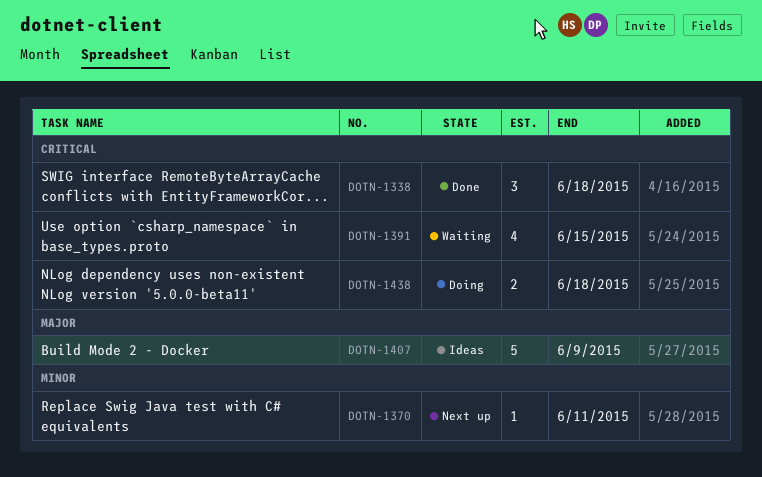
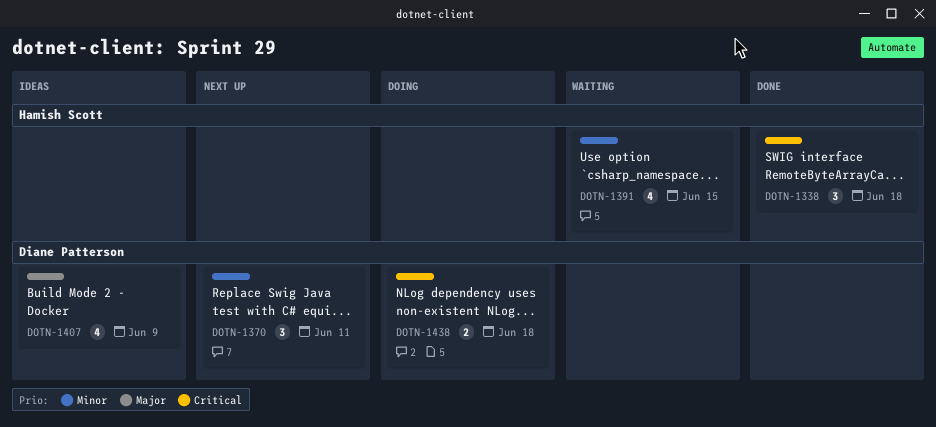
DOTN-1370, estimate: 1 -> 3
DOTN-1391, priority: Critical -> Minor
DOTN-1407, estimate: 5 -> 4

